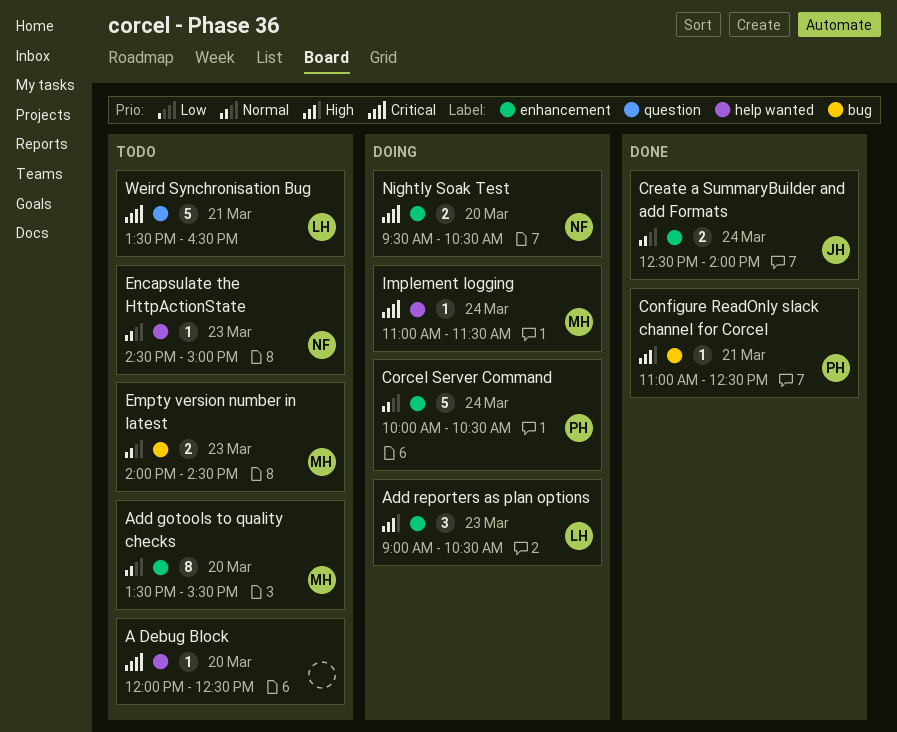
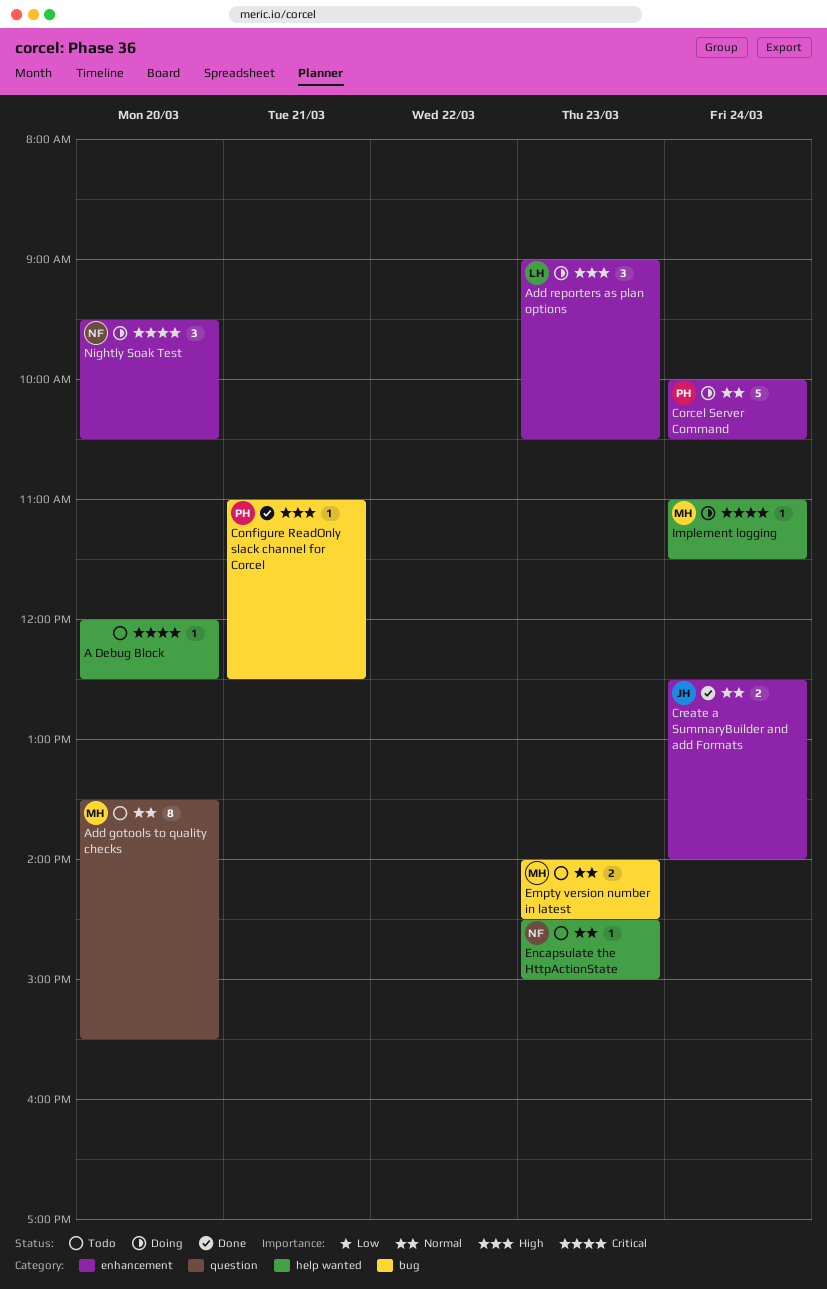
Add gotools to quality checks, label: enhancement -> question
Nightly Soak Test, estimate: 2 -> 3
Weird Synchronisation Bug: present -> none

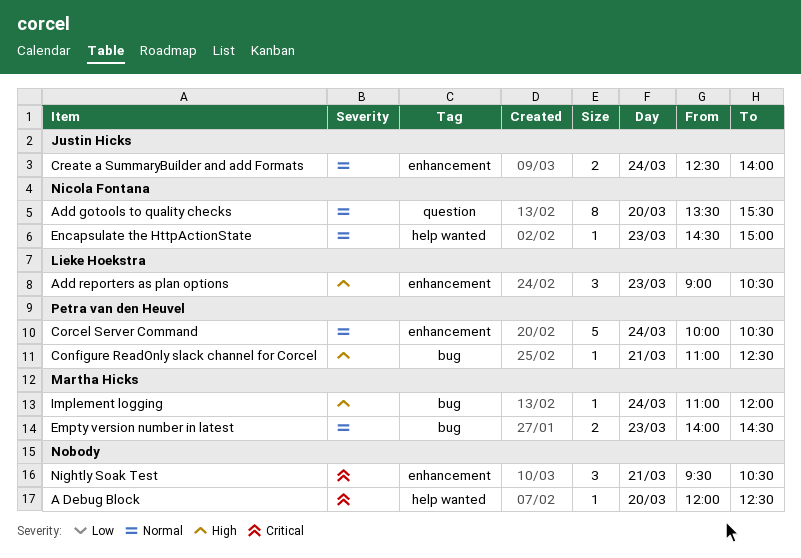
Add gotools to quality checks, owner: Martha Hicks -> Nicola Fontana
Implement logging, priority: Critical -> High
Implement logging, label: help wanted -> bug
Implement logging, ends: 11:30 -> 12:00
Nightly Soak Test, owner: Nicola Fontana -> none
Nightly Soak Test, day: Mar 20 -> Mar 21

